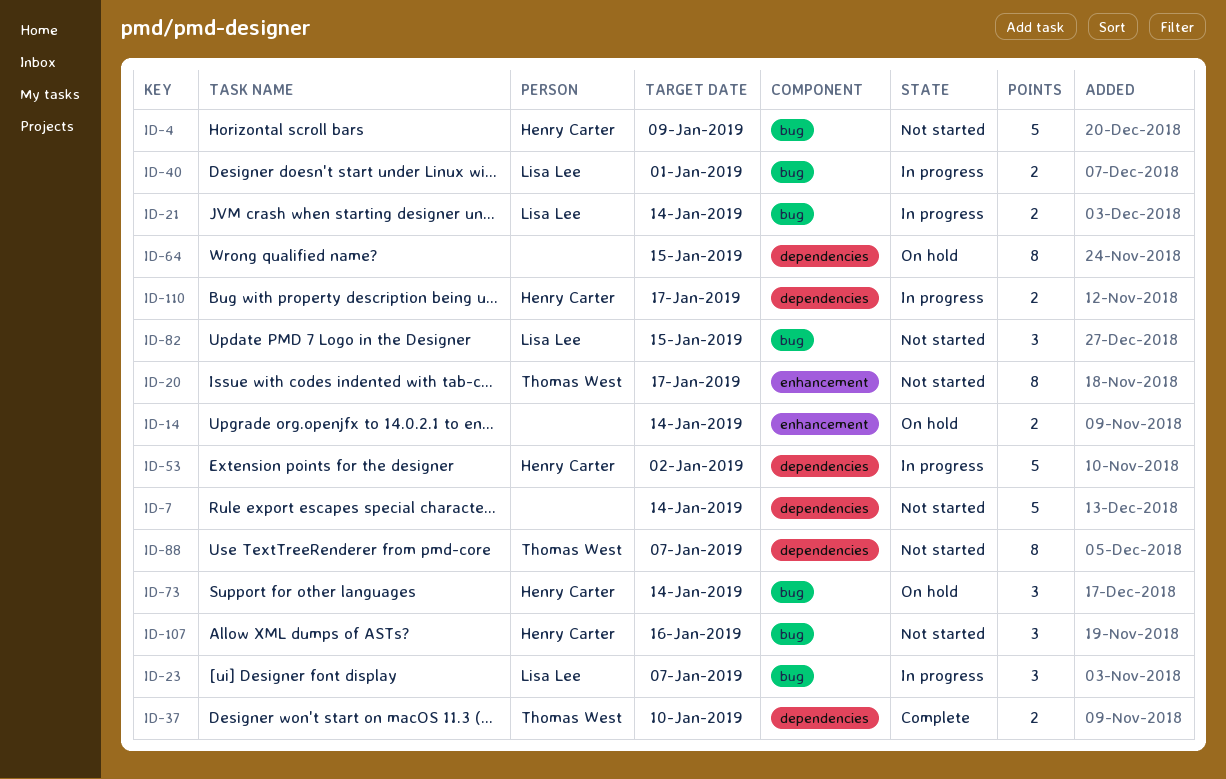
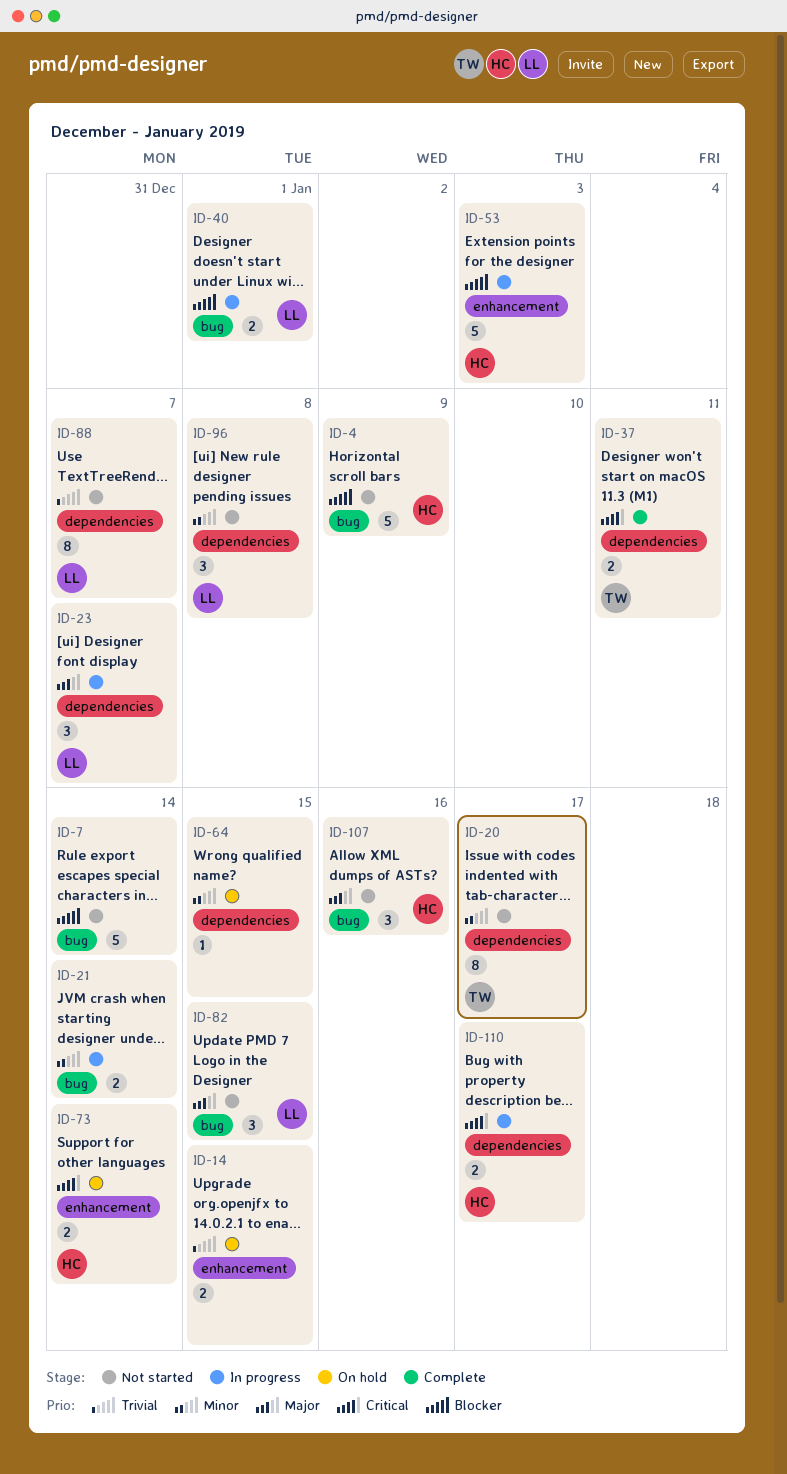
ID-7, label: dependencies -> bug
ID-14, due: Jan 14 -> Jan 15
ID-20, label: enhancement -> dependencies
ID-21, owner: Lisa Lee -> none
ID-23, label: bug -> dependencies
ID-37, due: Jan 10 -> Jan 11
ID-53, label: dependencies -> enhancement
ID-53, due: Jan 2 -> Jan 3
ID-64, estimate: 8 -> 1
ID-73, label: bug -> enhancement
ID-73, estimate: 3 -> 2
ID-88, owner: Thomas West -> Lisa Lee
ID-96: none -> present

